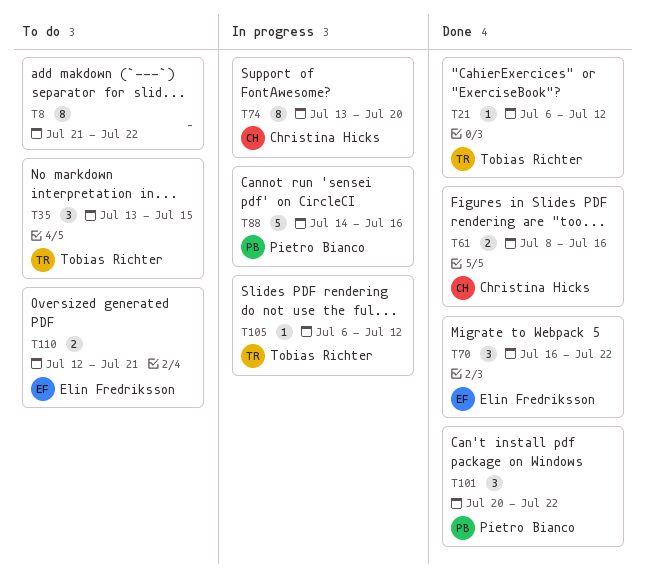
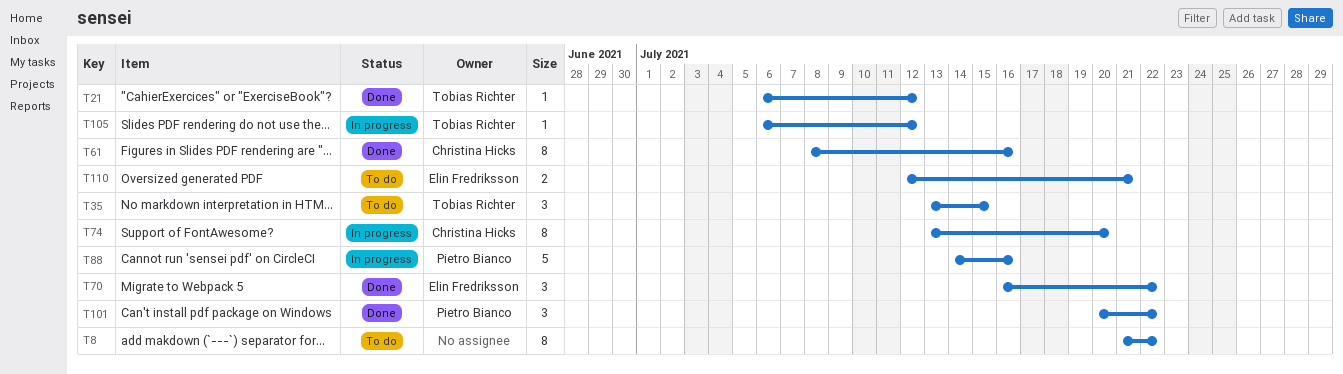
T61, estimate: 2 -> 8

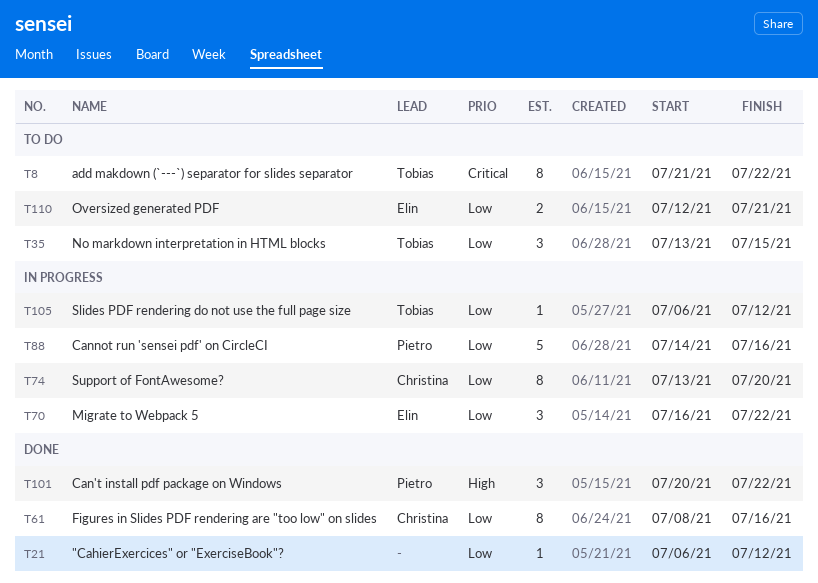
T8, owner: none -> Tobias Richter
T21, owner: Tobias Richter -> none
T70, status: Done -> In progress

